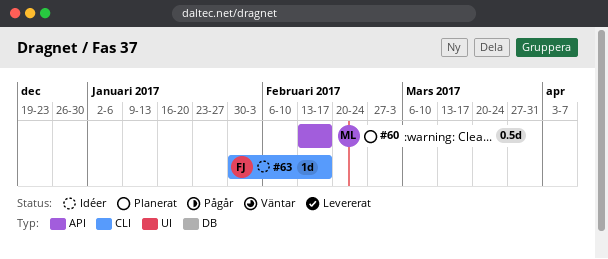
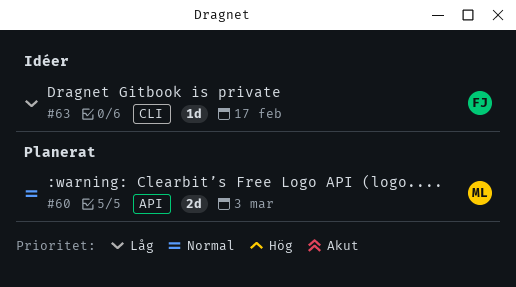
#60, estimate: 0.5d -> 2d
#60, due: Feb 17 -> Mar 3

